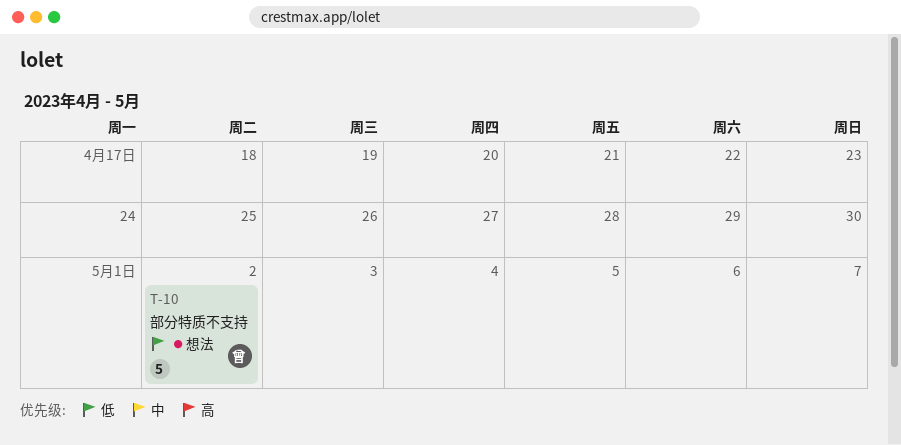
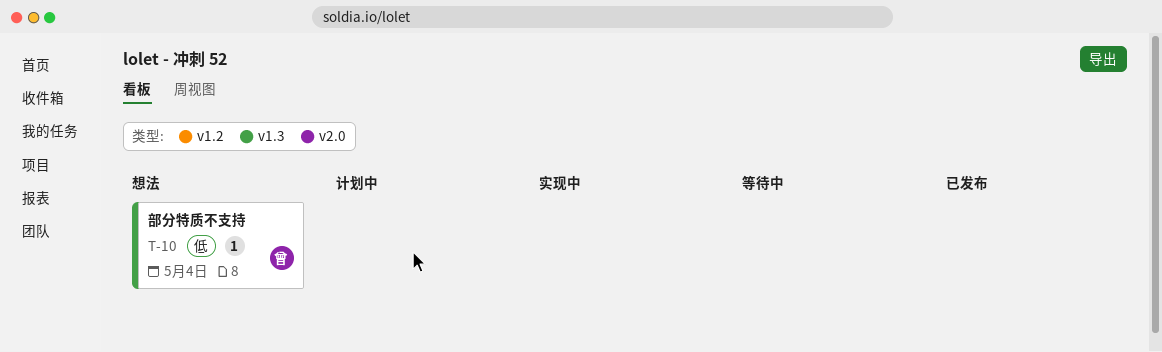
T-10, estimate: 5 -> 1
T-10, due: May 2 -> May 4

